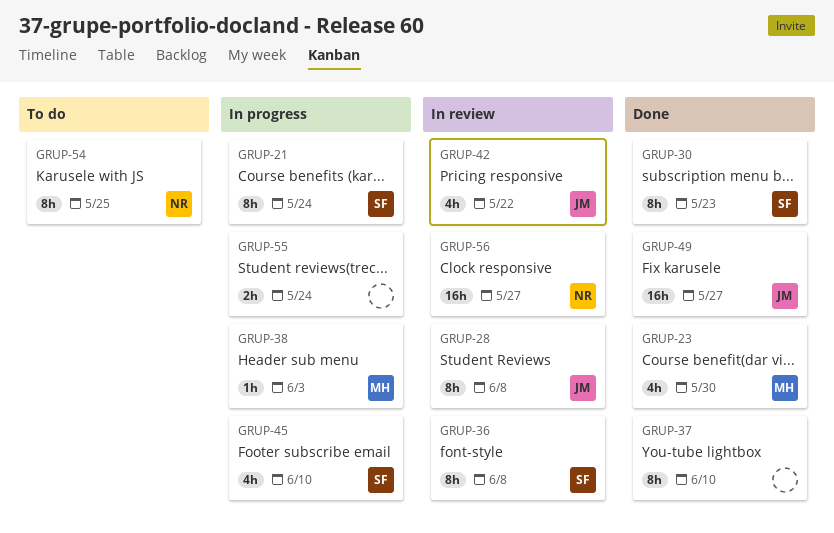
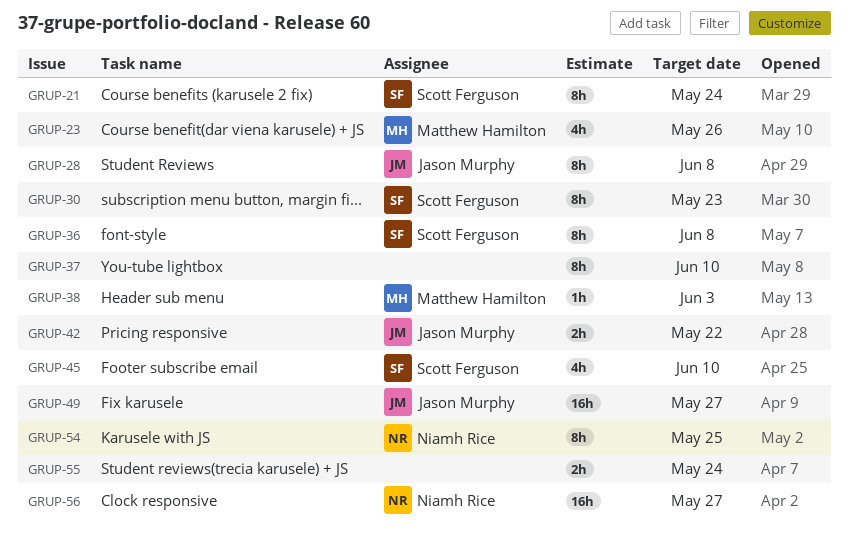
GRUP-23, due: May 30 -> May 26
GRUP-42, estimate: 4h -> 2h

